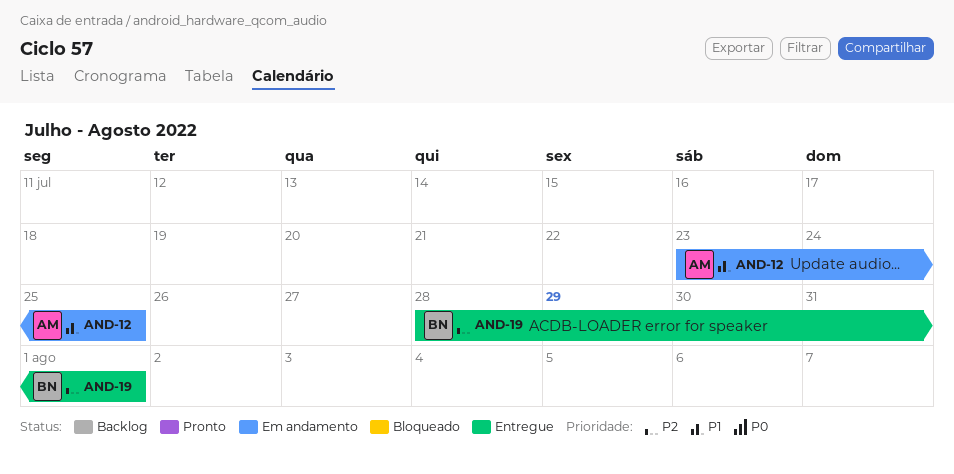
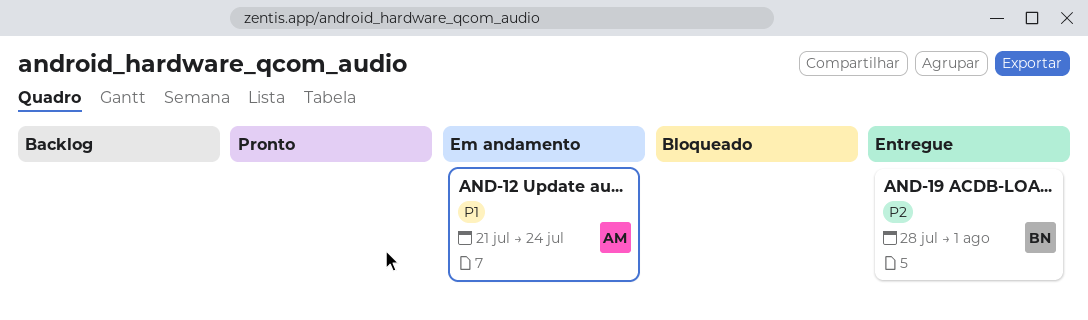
AND-12, start: Jul 23 -> Jul 21
AND-12, due: Jul 25 -> Jul 24

